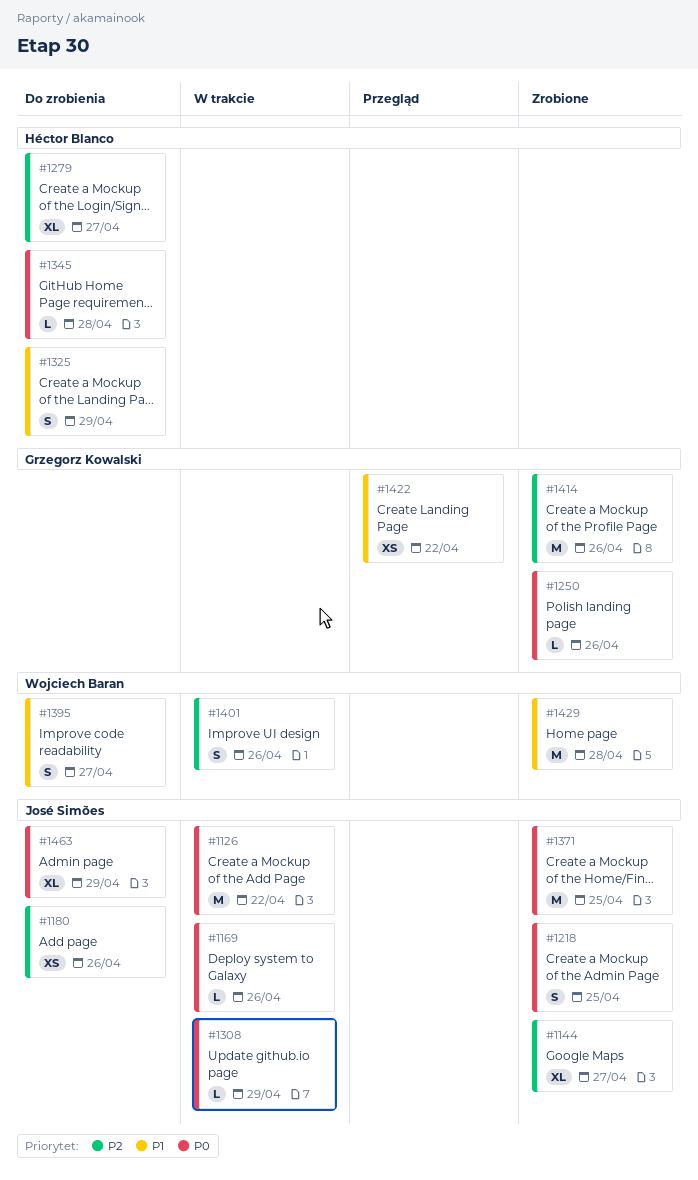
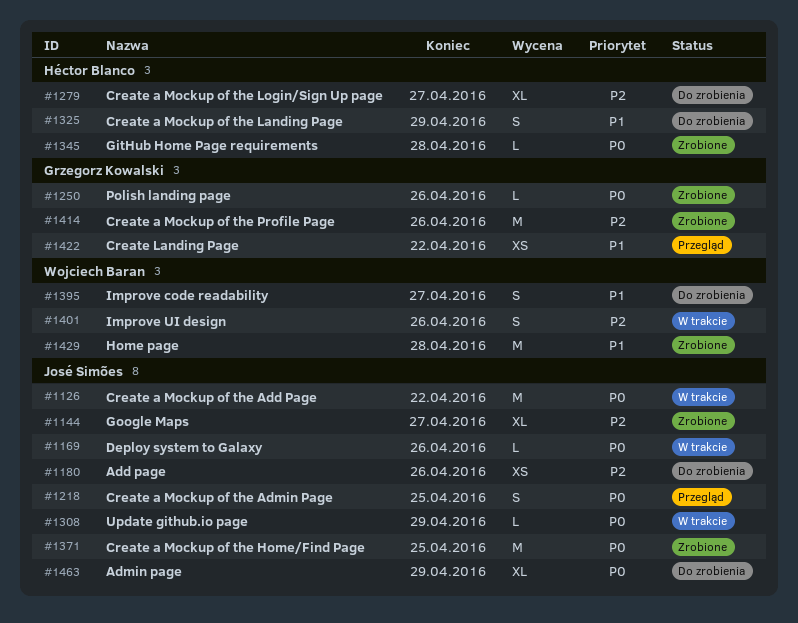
#1218, status: Zrobione -> Przegląd
#1345, status: Do zrobienia -> Zrobione

